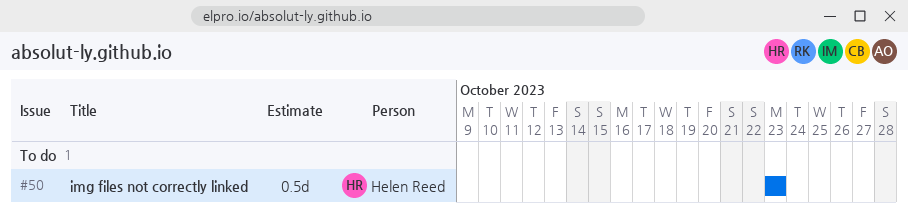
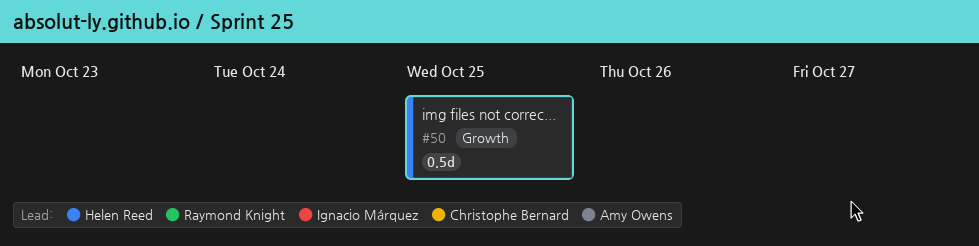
#50, due: Oct 23 -> Oct 25

